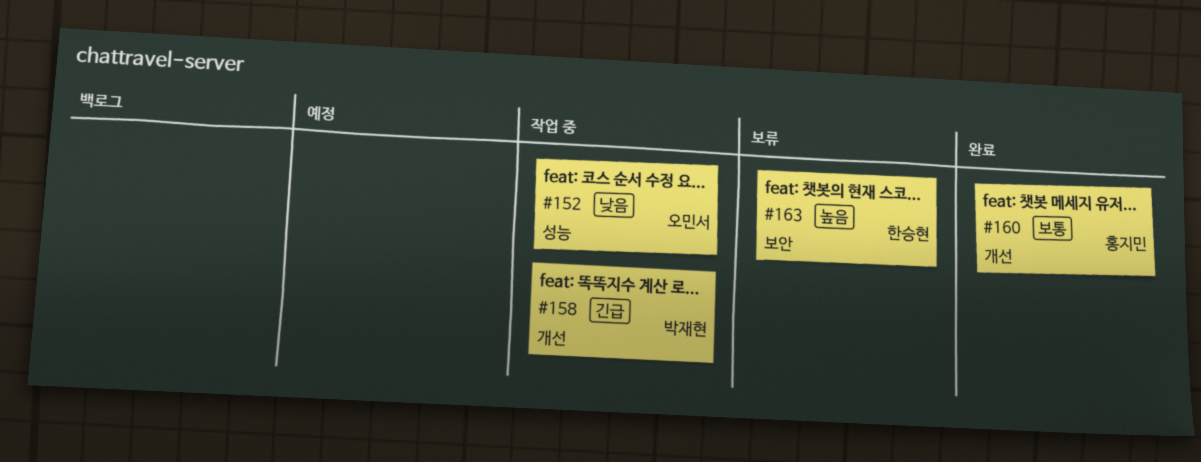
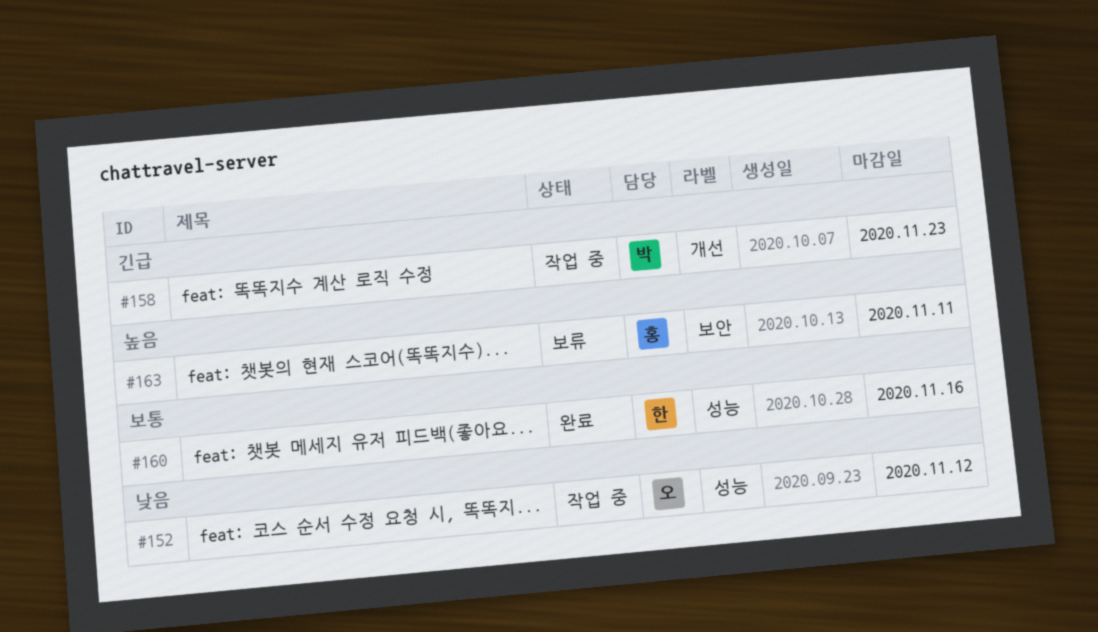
#160, owner: 홍지민 -> 한승현
#160, label: 개선 -> 성능
#163, owner: 한승현 -> 홍지민

